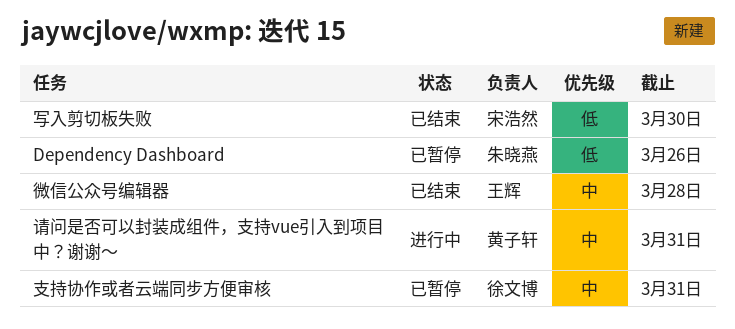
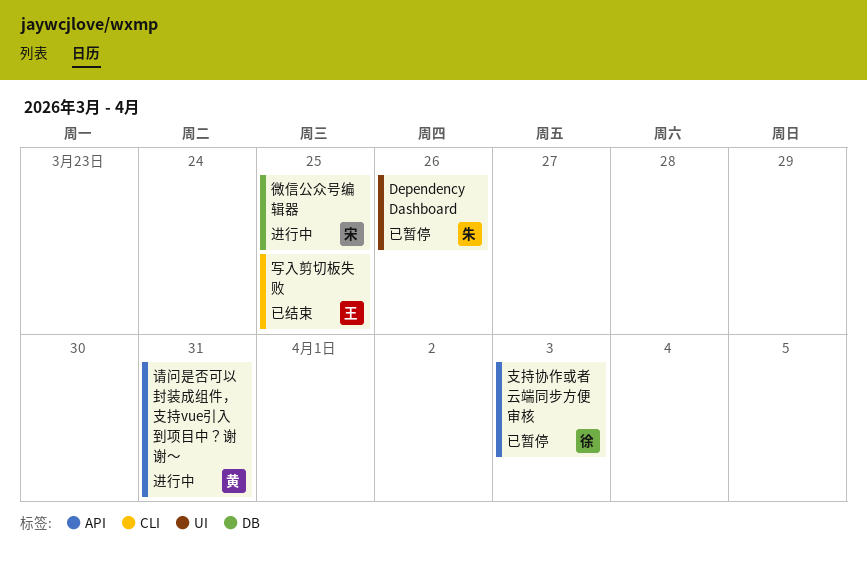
写入剪切板失败, owner: 宋浩然 -> 王辉
写入剪切板失败, due: Mar 30 -> Mar 25
微信公众号编辑器, status: 已结束 -> 进行中
微信公众号编辑器, owner: 王辉 -> 宋浩然
微信公众号编辑器, due: Mar 28 -> Mar 25
支持协作或者云端同步方便审核, due: Mar 31 -> Apr 3

